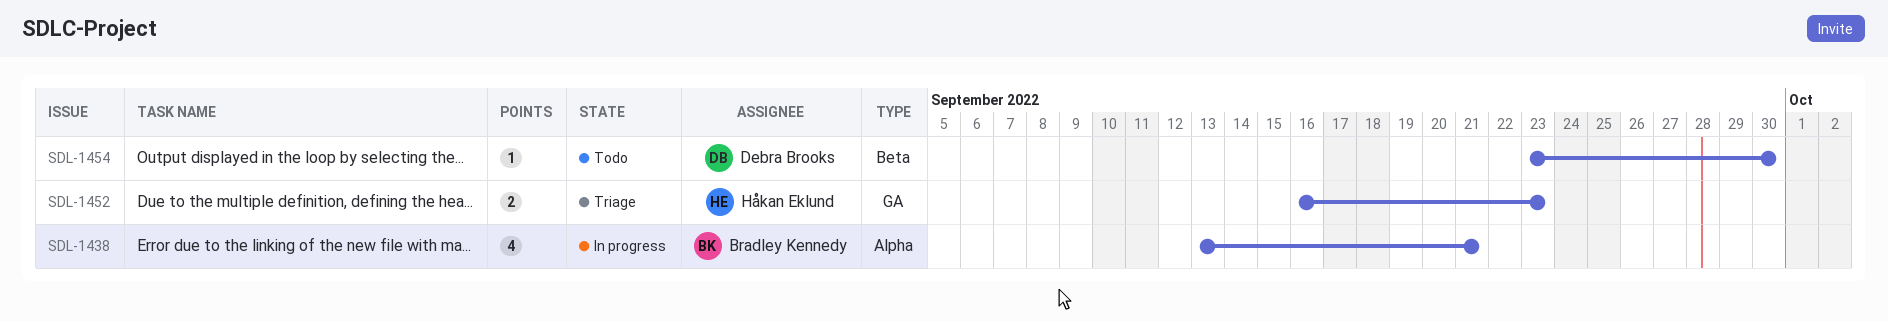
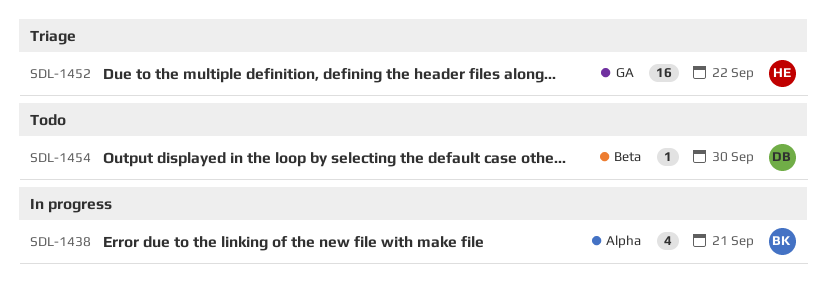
SDL-1452, estimate: 2 -> 16
SDL-1452, due: Sep 23 -> Sep 22

